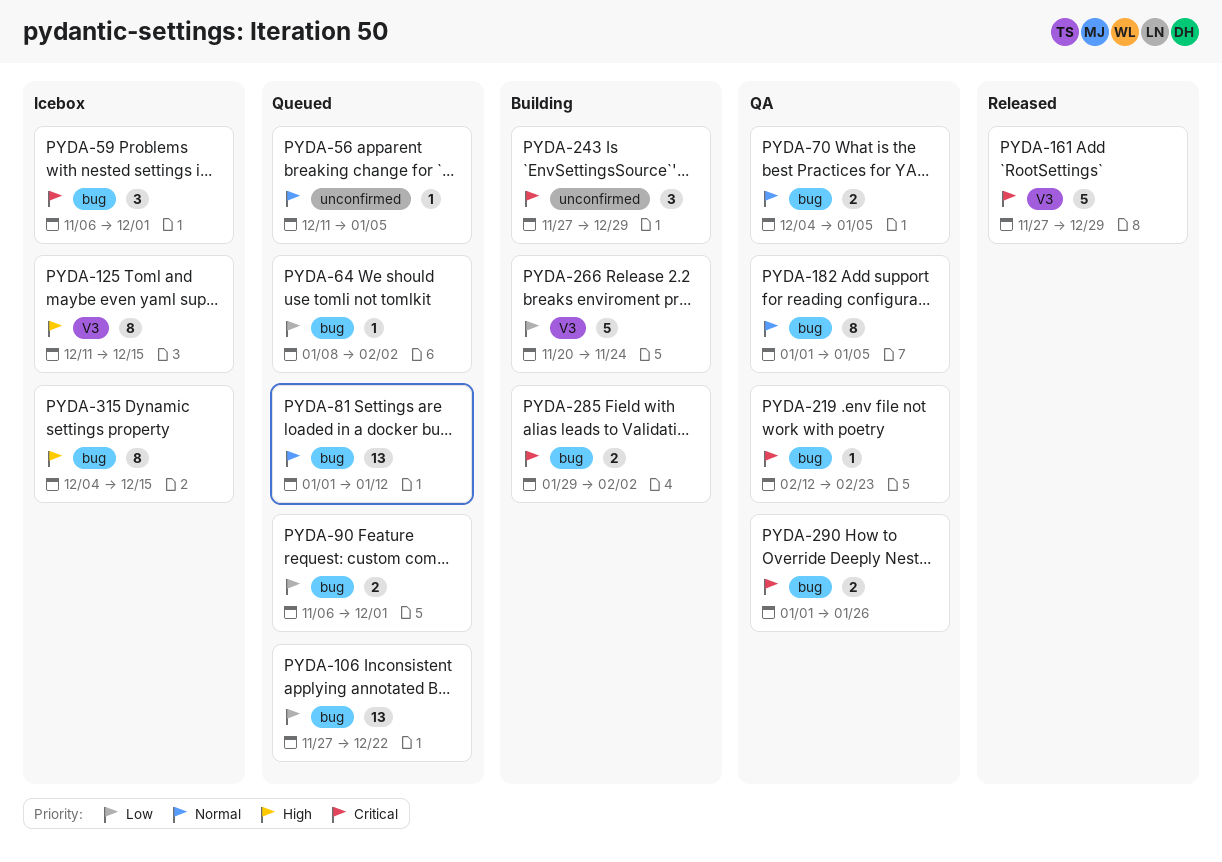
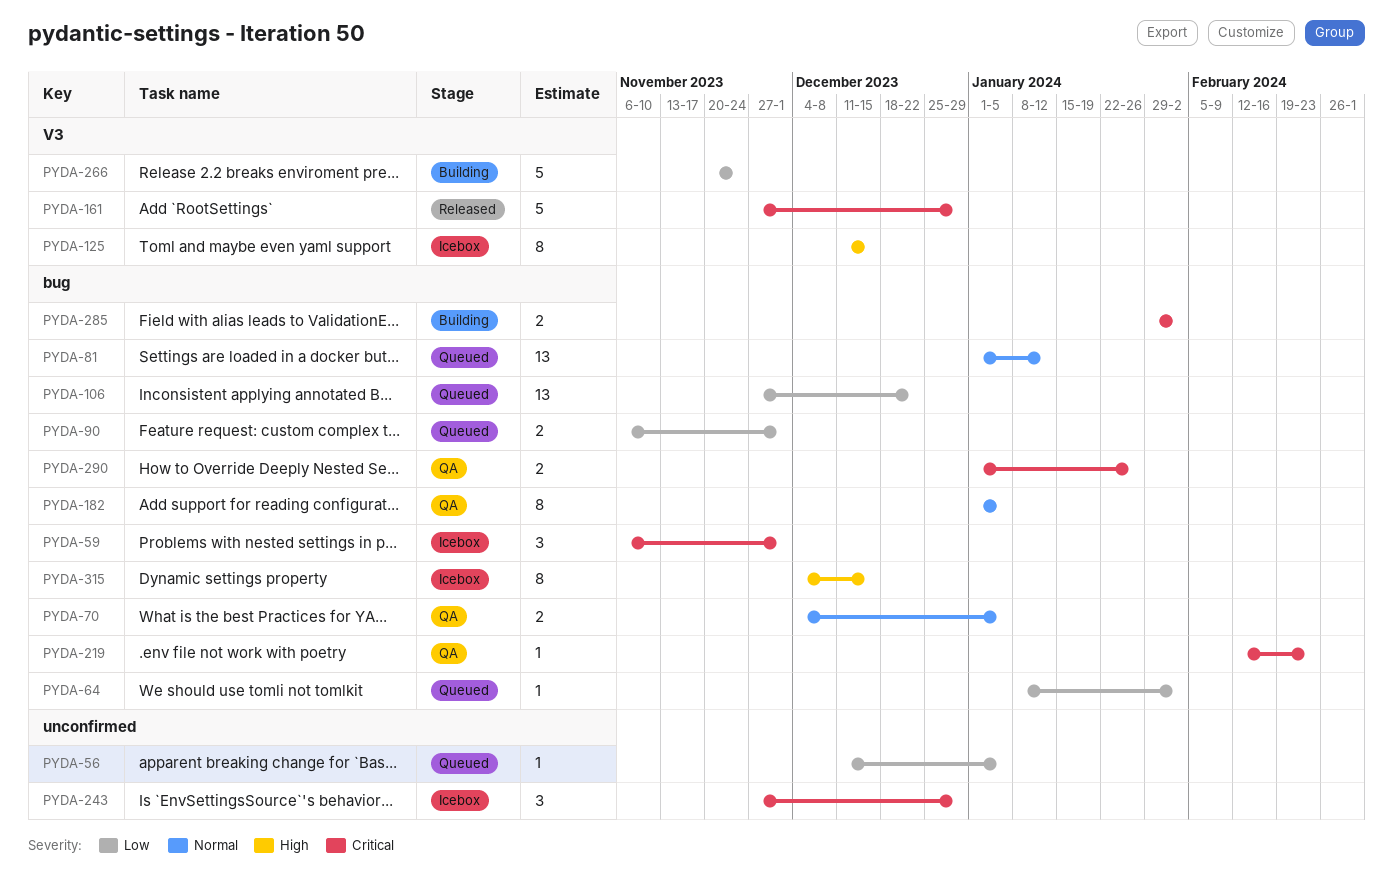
PYDA-56, priority: Normal -> Low
PYDA-243, status: Building -> Icebox

